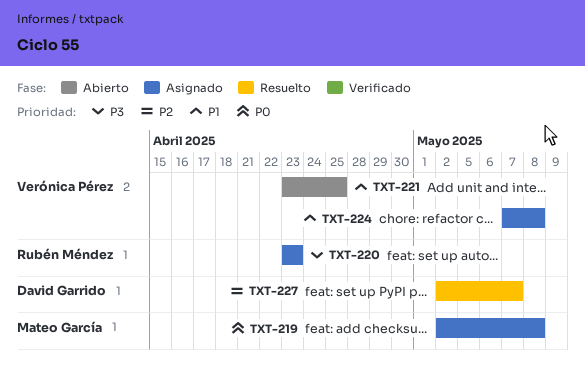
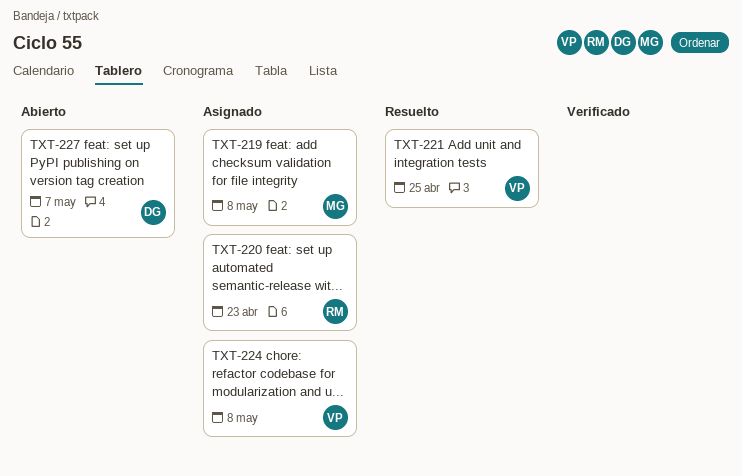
TXT-221, status: Abierto -> Resuelto
TXT-227, status: Resuelto -> Abierto

